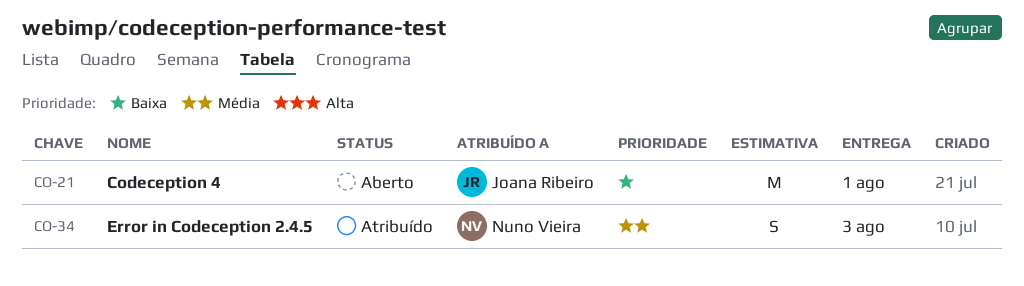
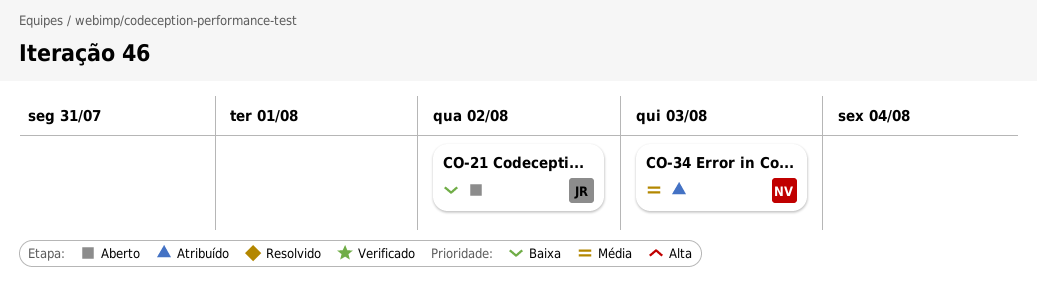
CO-21, due: Aug 1 -> Aug 2

